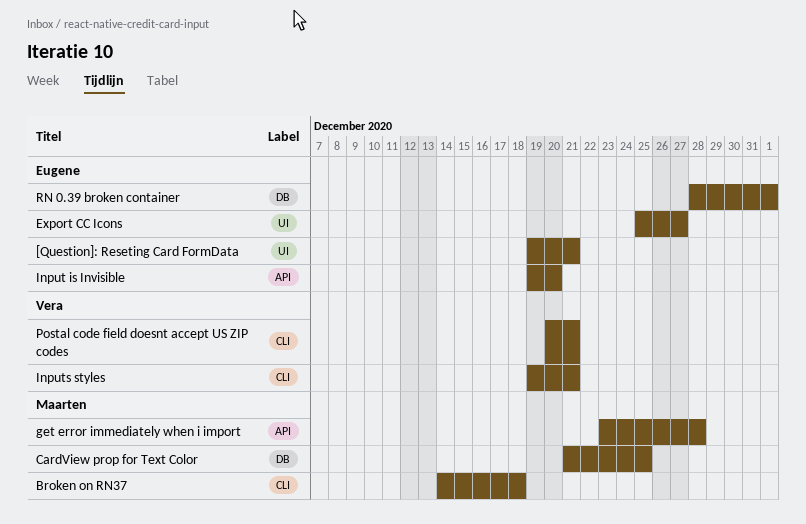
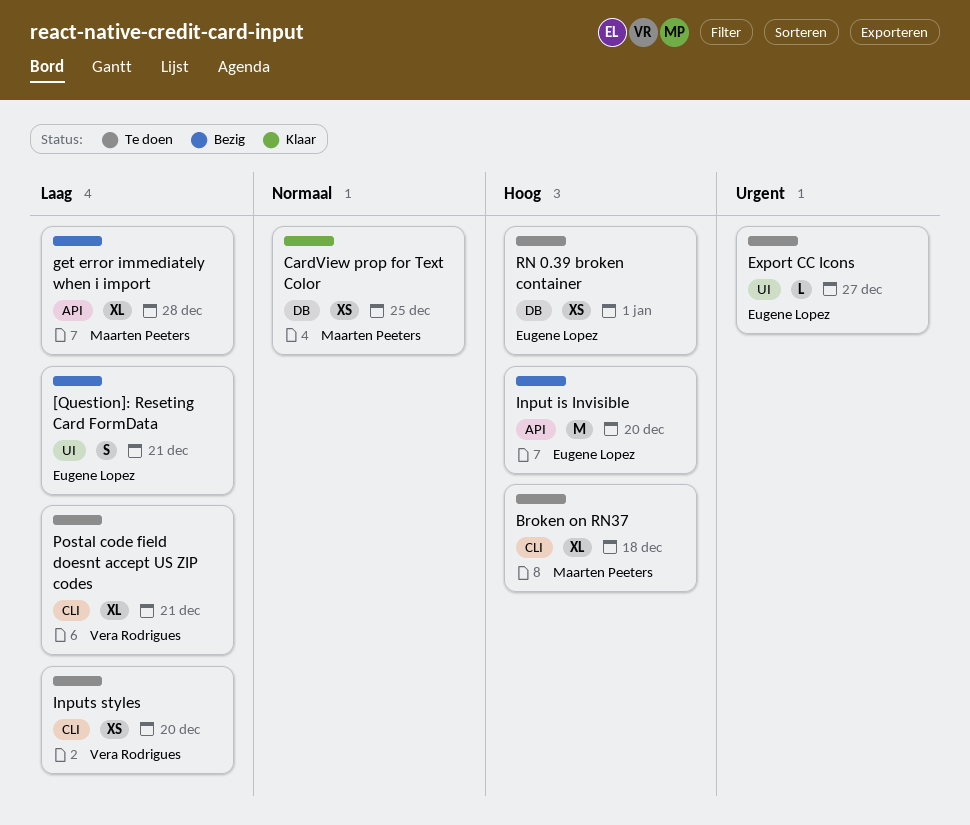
Inputs styles, due: Dec 21 -> Dec 20

